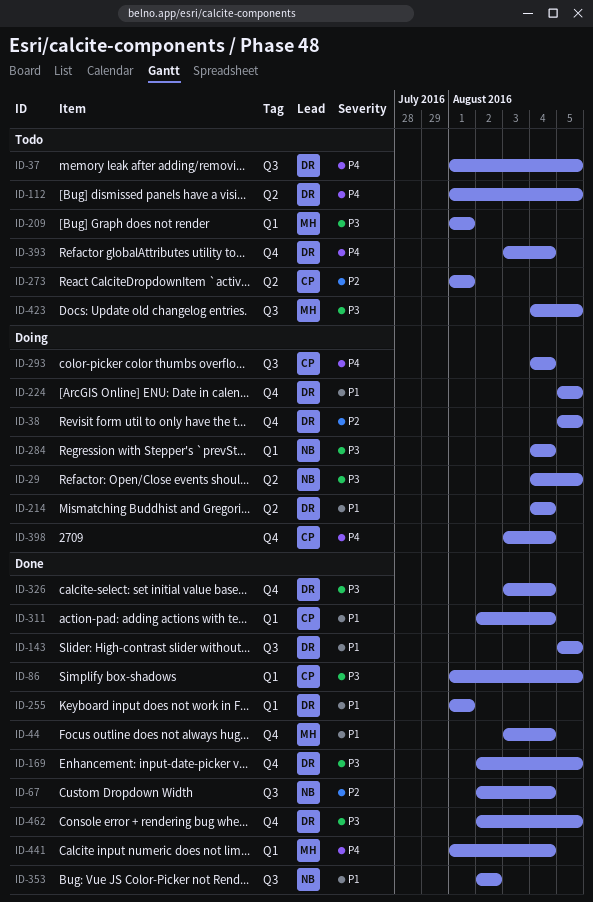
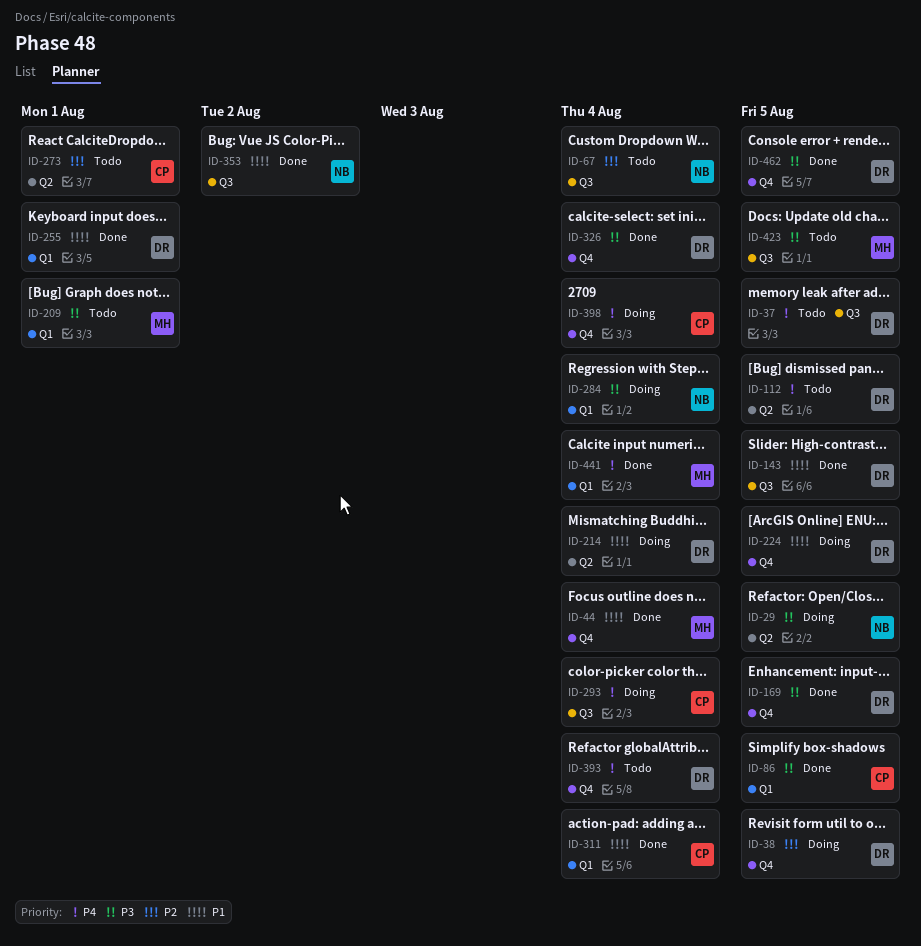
ID-67, status: Done -> Todo

